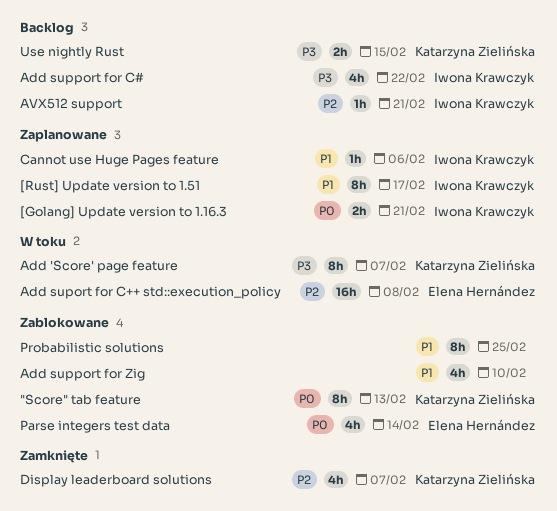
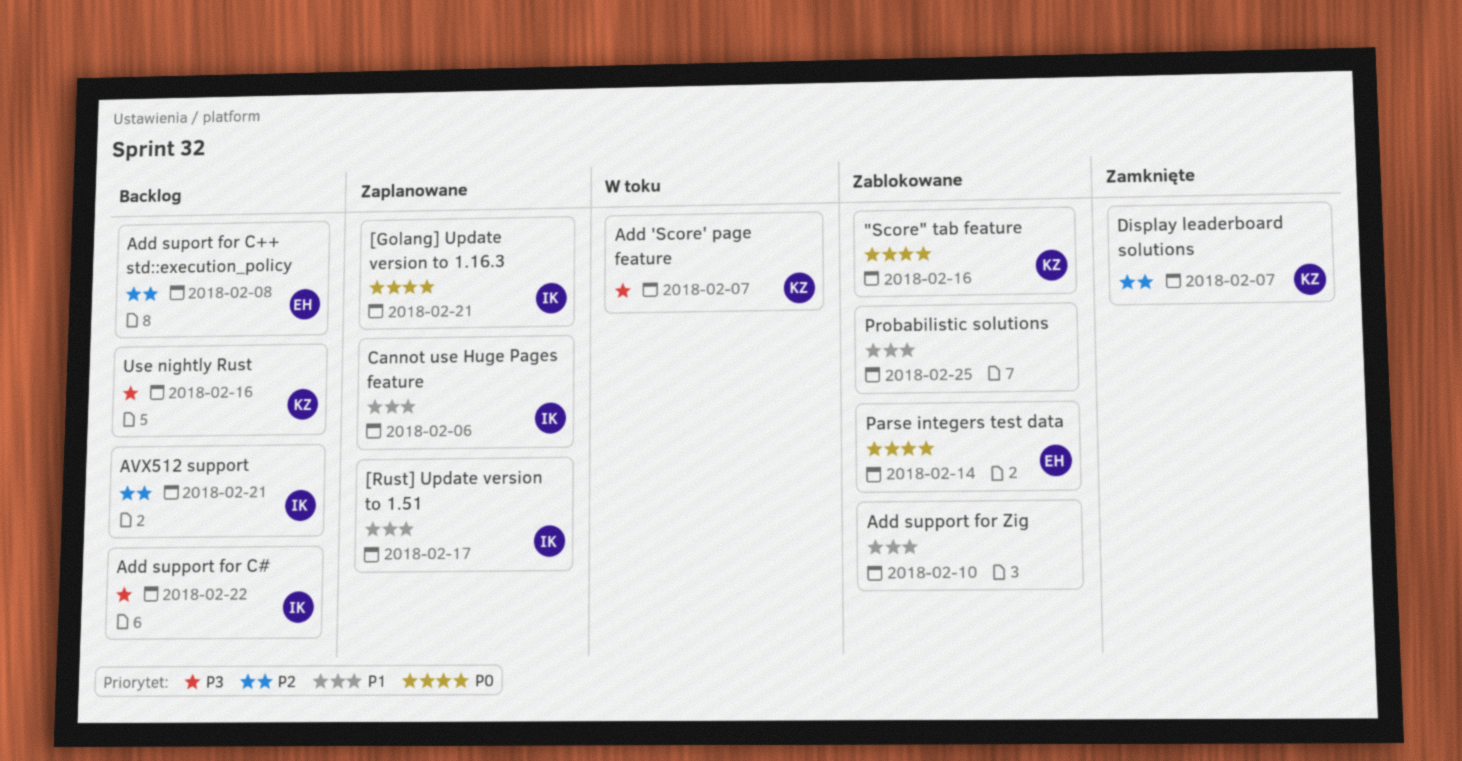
"Score" tab feature, due: Feb 13 -> Feb 16
Add suport for C++ std::execution_policy, status: W toku -> Backlog
Use nightly Rust, due: Feb 15 -> Feb 16

